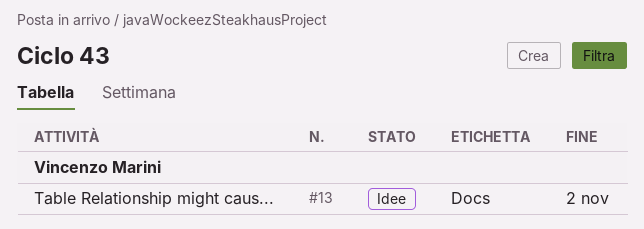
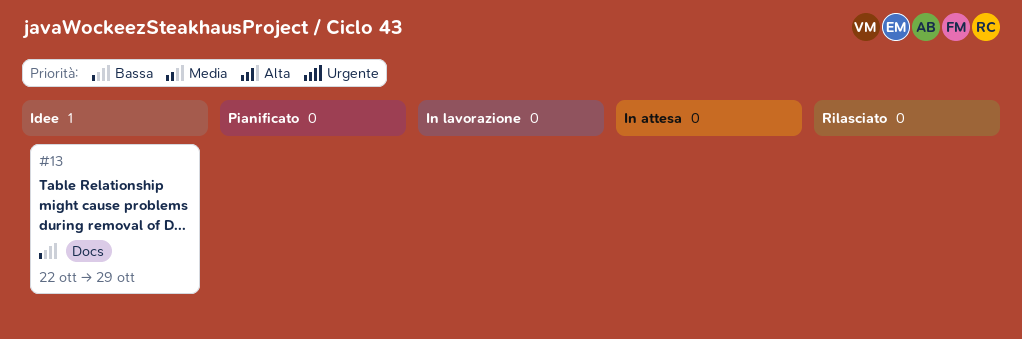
#13, due: Nov 2 -> Oct 29

